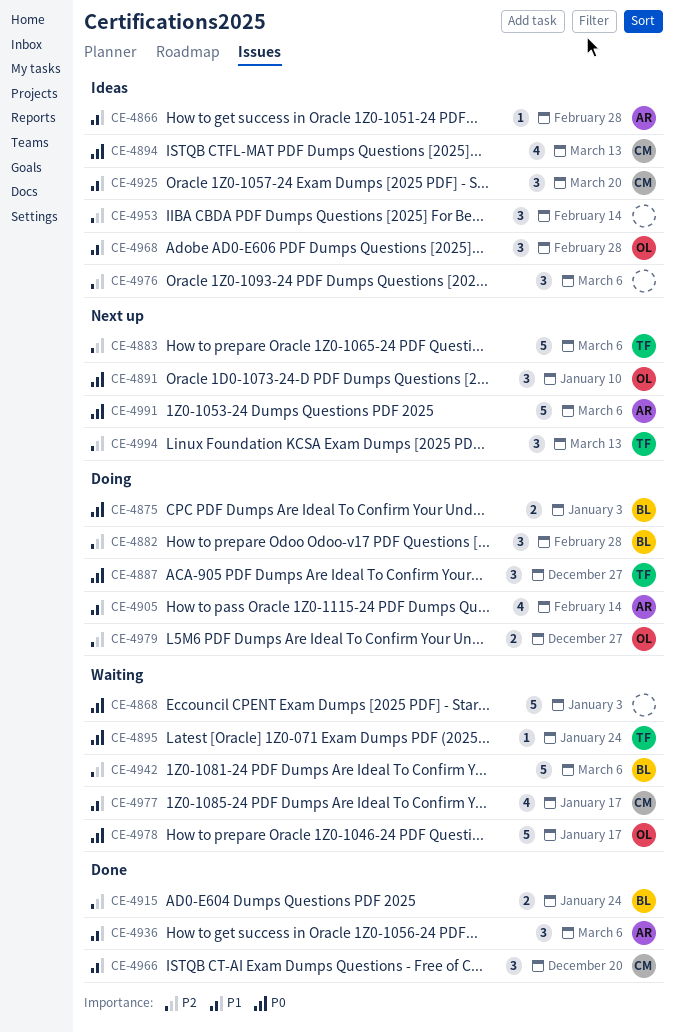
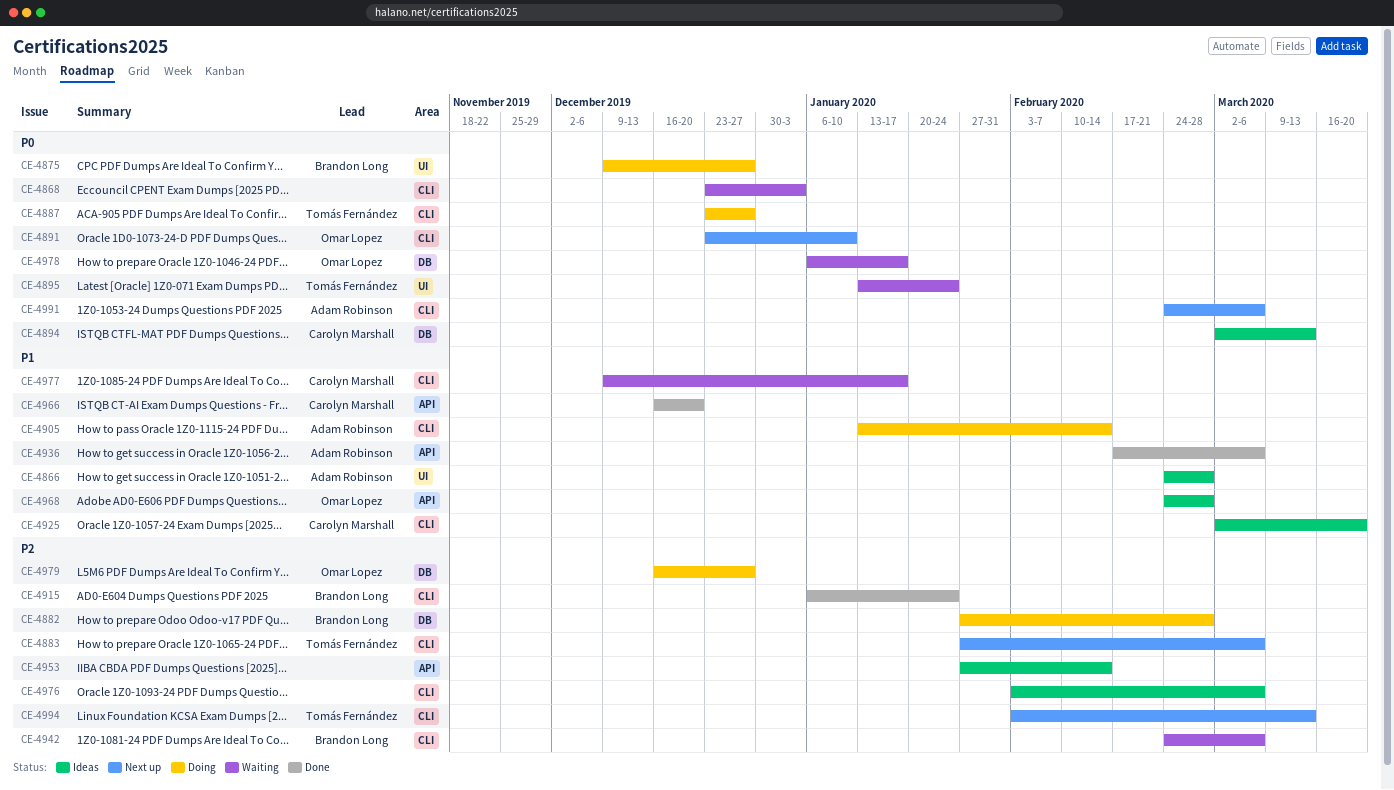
CE-4875, due: Jan 3 -> Dec 27

